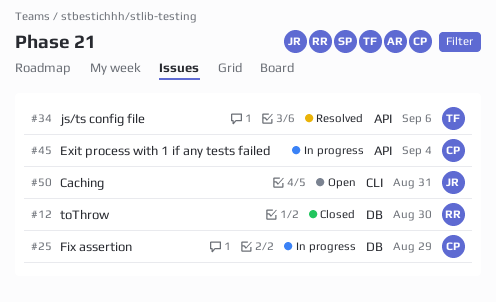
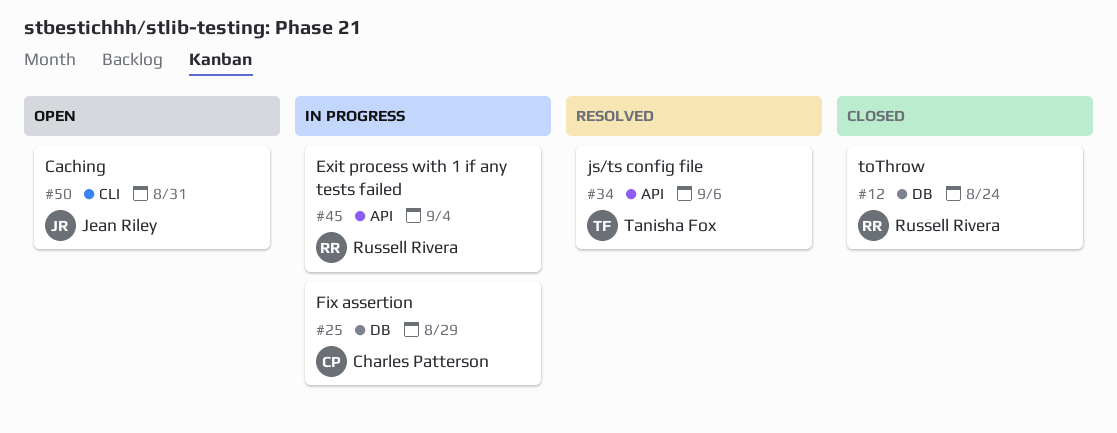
#12, due: Aug 30 -> Aug 24
#45, owner: Charles Patterson -> Russell Rivera

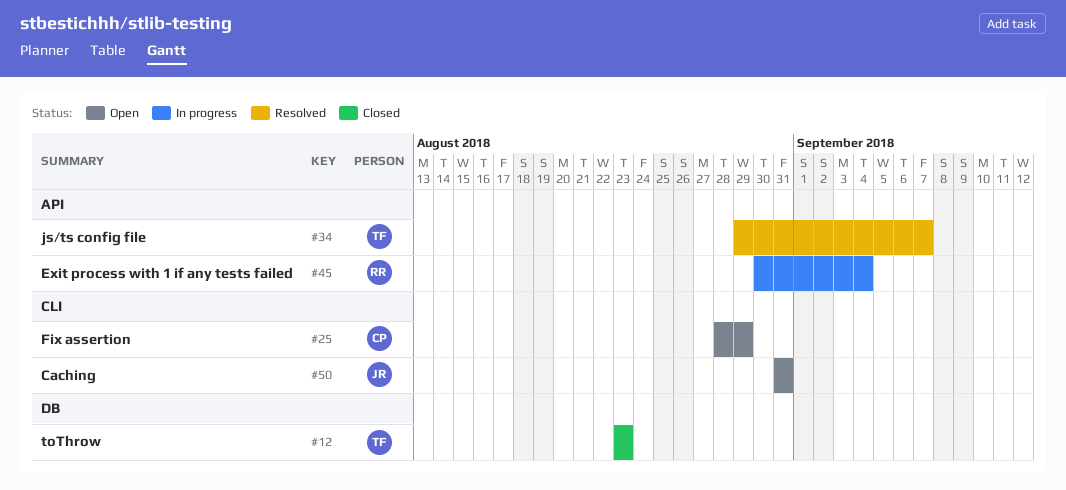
#12, owner: Russell Rivera -> Tanisha Fox
#12, due: Aug 24 -> Aug 23
#25, status: In progress -> Open
#25, label: DB -> CLI
#34, due: Sep 6 -> Sep 7

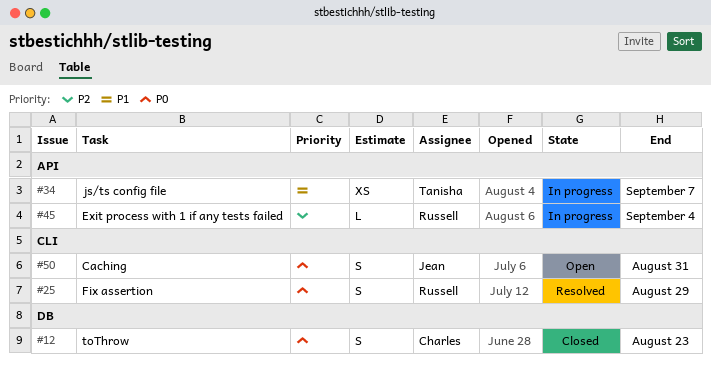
#12, owner: Tanisha -> Charles
#25, status: Open -> Resolved
#25, owner: Charles -> Russell
#34, status: Resolved -> In progress

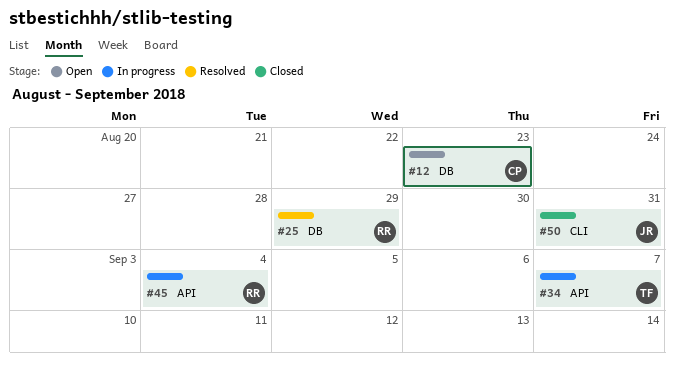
#12, status: Closed -> Open
#25, label: CLI -> DB
#50, status: Open -> Closed

